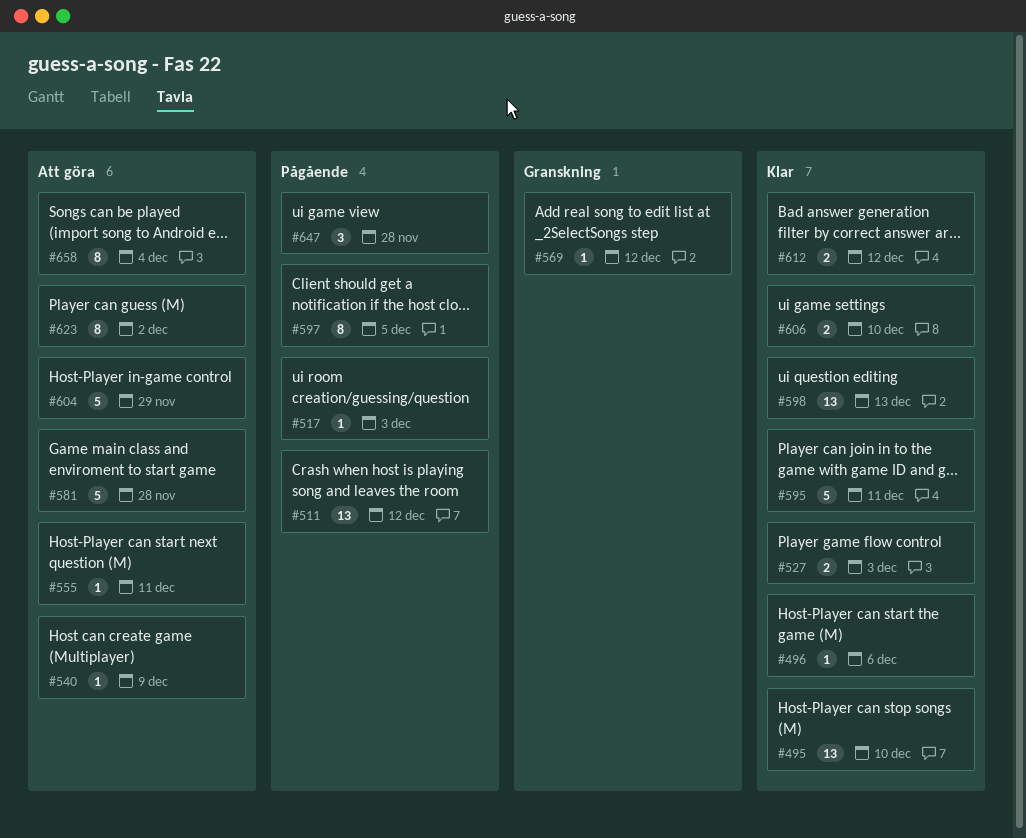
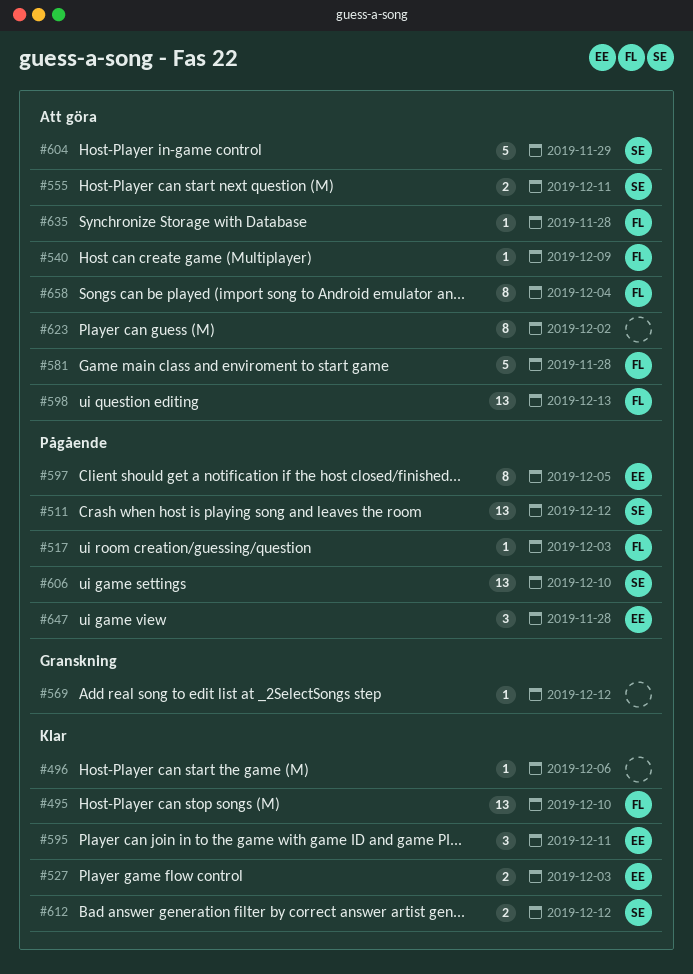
#555, estimate: 1 -> 2
#595, estimate: 5 -> 3
#598, status: Klar -> Att göra
#606, status: Klar -> Pågående
#606, estimate: 2 -> 13
#635: none -> present

